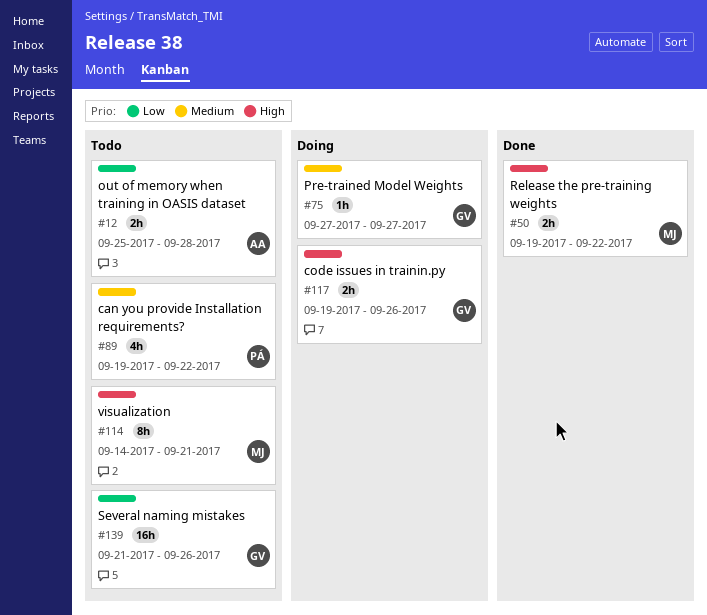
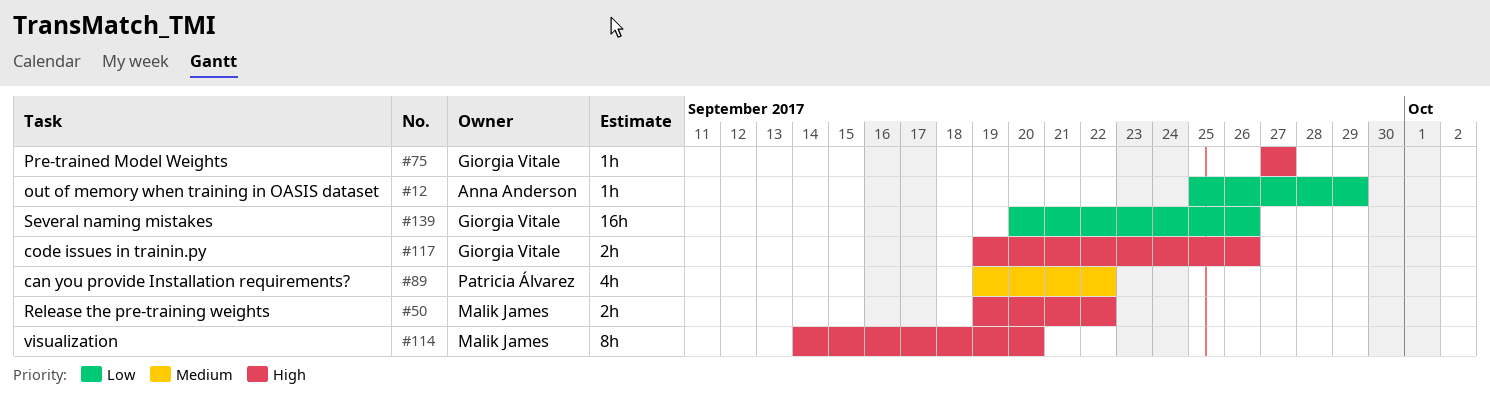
#12, estimate: 2h -> 1h
#12, due: Sep 28 -> Sep 29
#75, priority: Medium -> High
#114, due: Sep 21 -> Sep 20
#139, start: Sep 21 -> Sep 20

